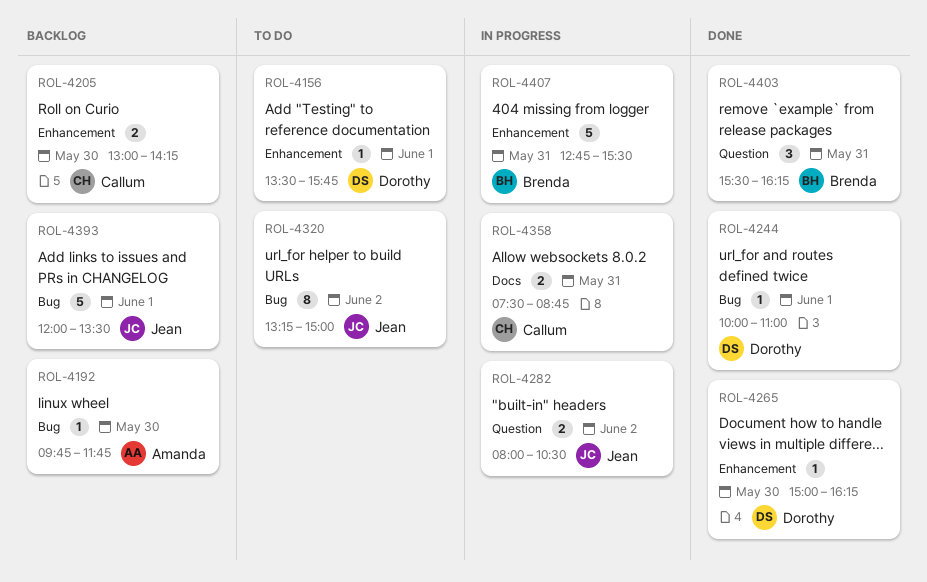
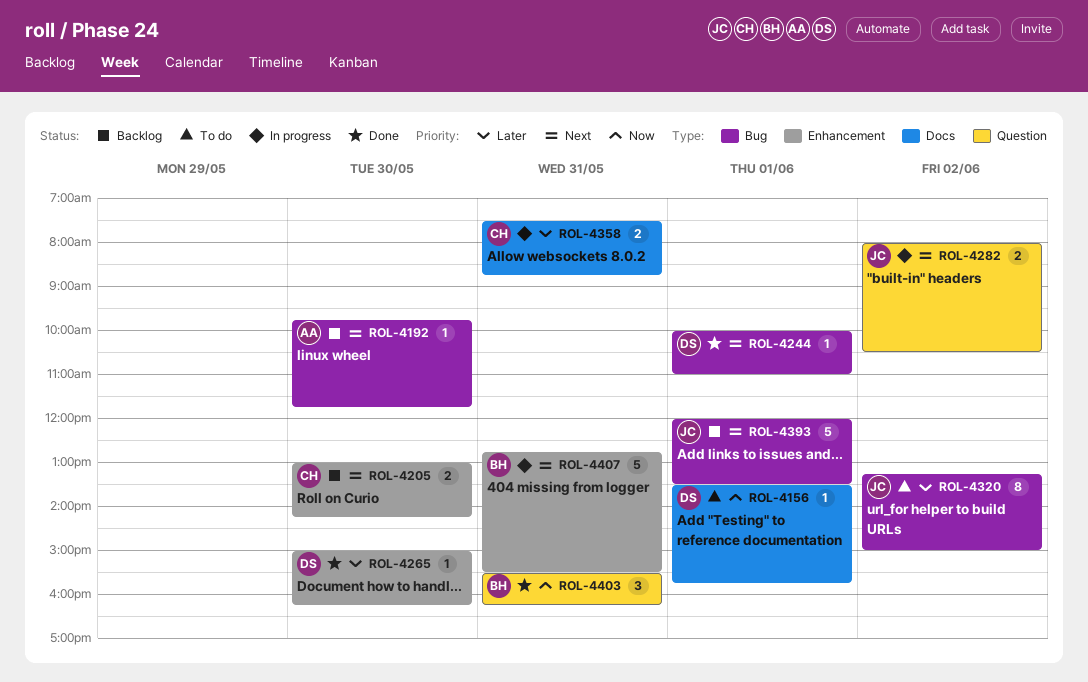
ROL-4156, label: Enhancement -> Docs

